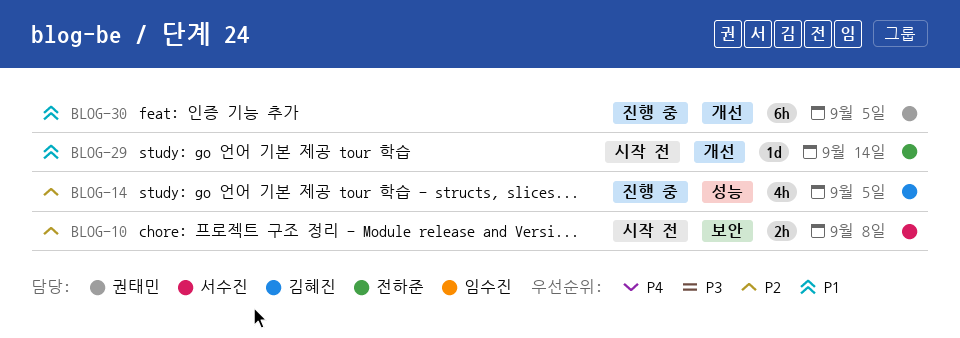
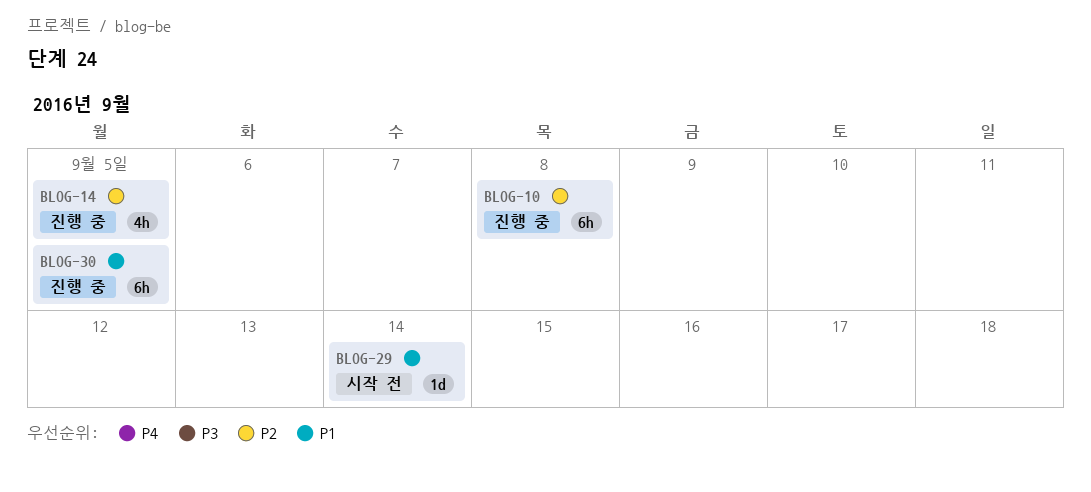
BLOG-10, status: 시작 전 -> 진행 중
BLOG-10, estimate: 2h -> 6h

